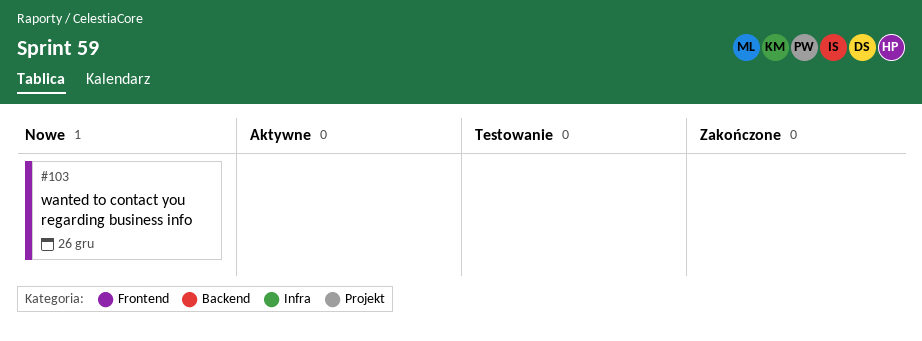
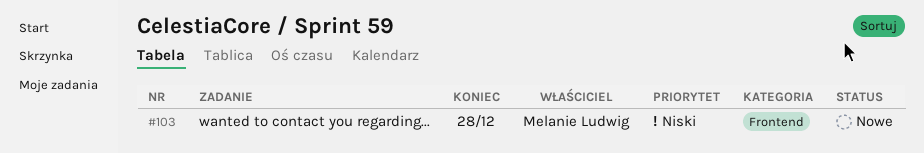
#103, due: Dec 26 -> Dec 28

